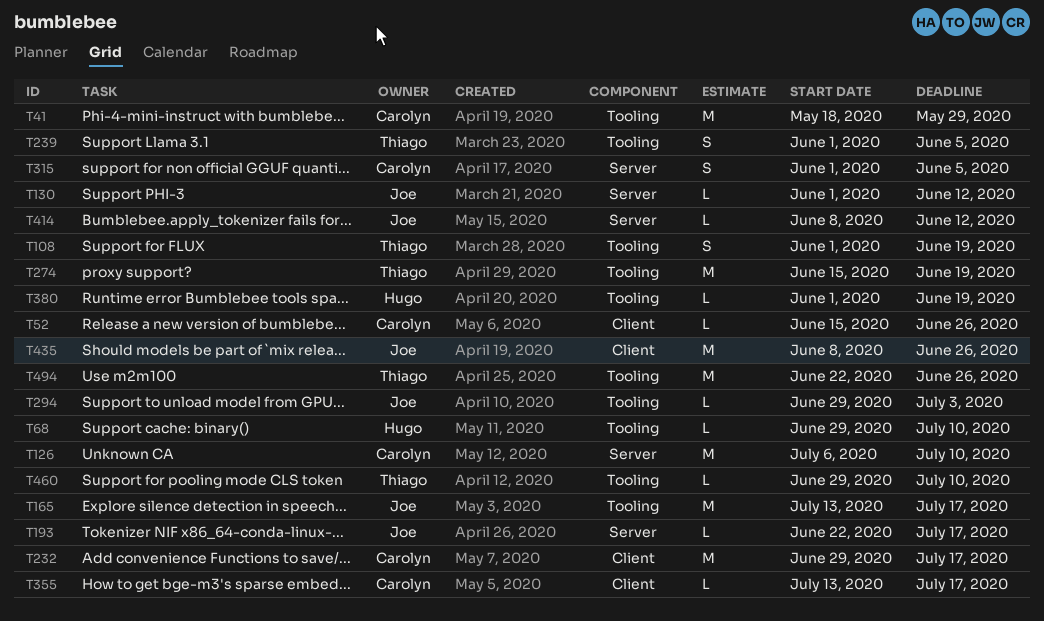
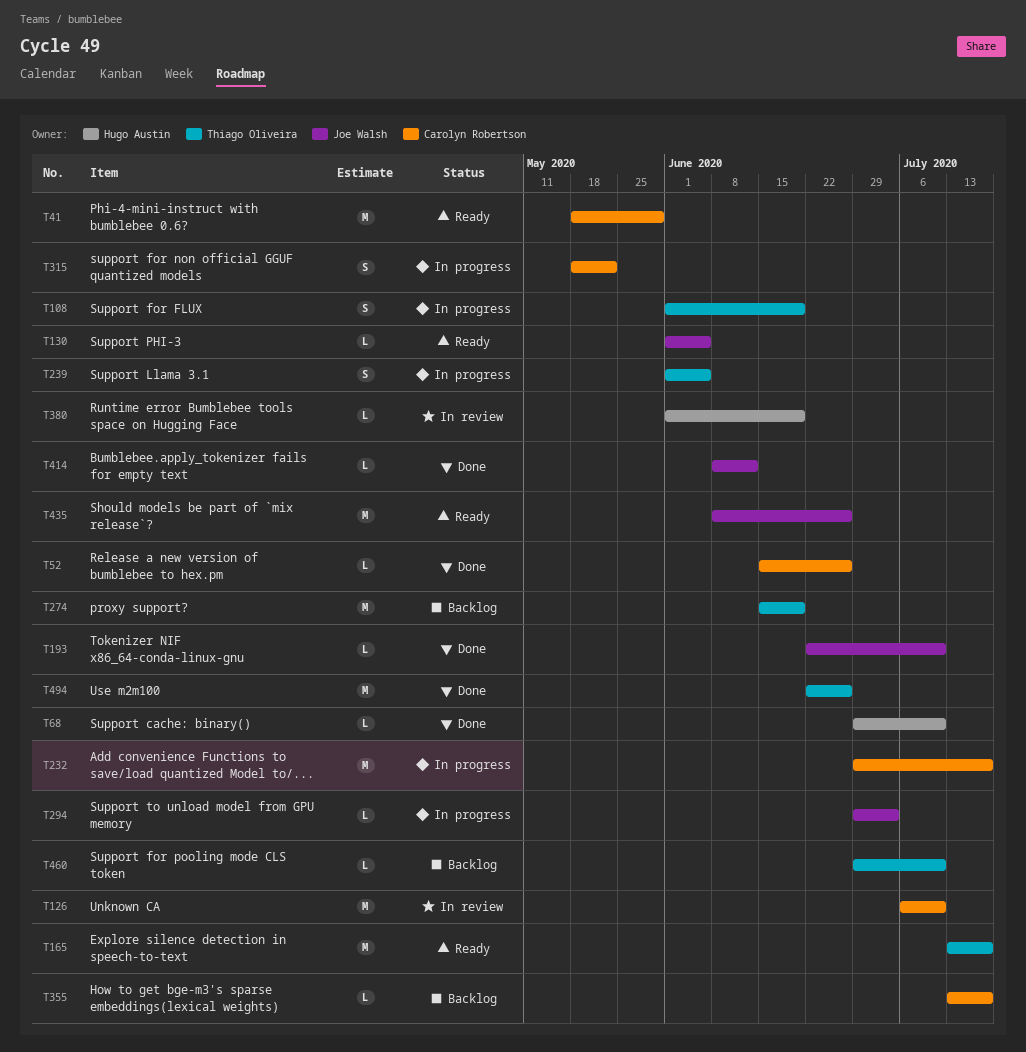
T130, due: Jun 12 -> Jun 5
T165, owner: Joe Walsh -> Thiago Oliveira
T193, due: Jul 17 -> Jul 10
T315, start: Jun 1 -> May 18
T315, due: Jun 5 -> May 22

